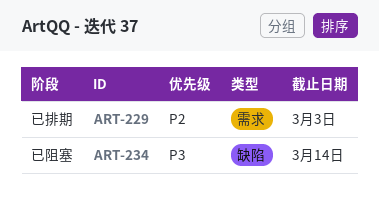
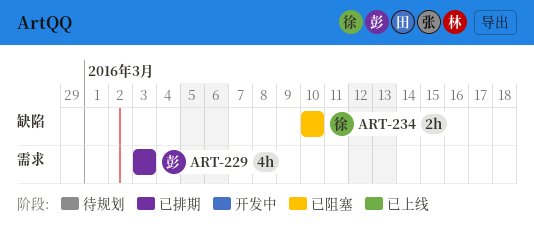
ART-234, due: Mar 14 -> Mar 10

